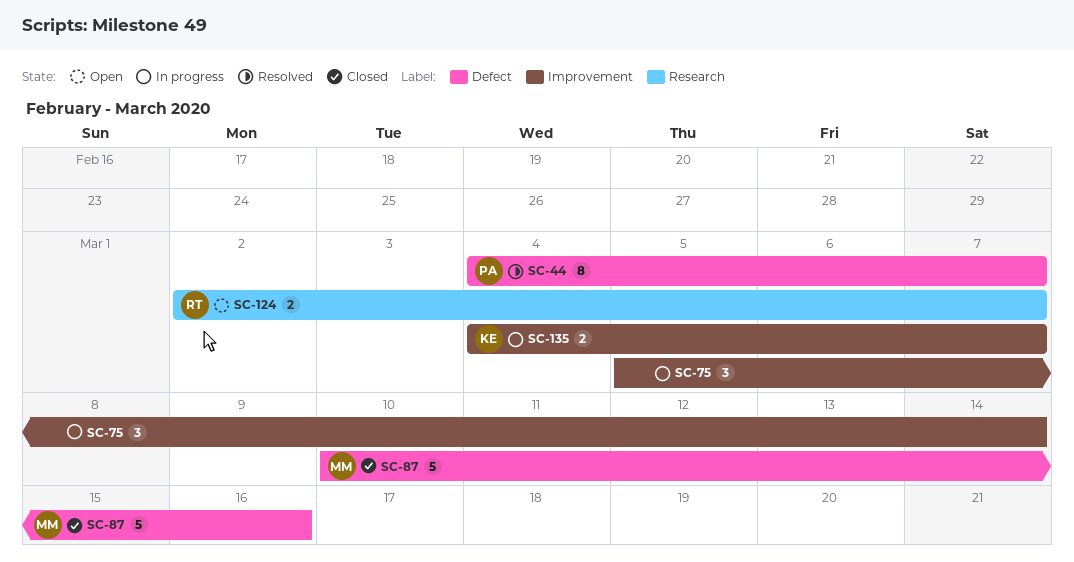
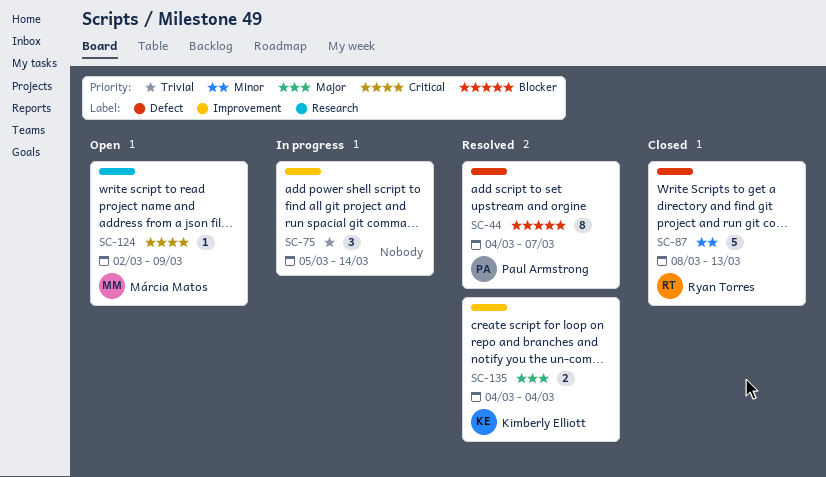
SC-87, owner: Márcia Matos -> Ryan Torres
SC-87, start: Mar 10 -> Mar 8
SC-87, due: Mar 16 -> Mar 13
SC-124, owner: Ryan Torres -> Márcia Matos
SC-124, estimate: 2 -> 1
SC-124, due: Mar 7 -> Mar 9
SC-135, status: In progress -> Resolved
SC-135, due: Mar 7 -> Mar 4

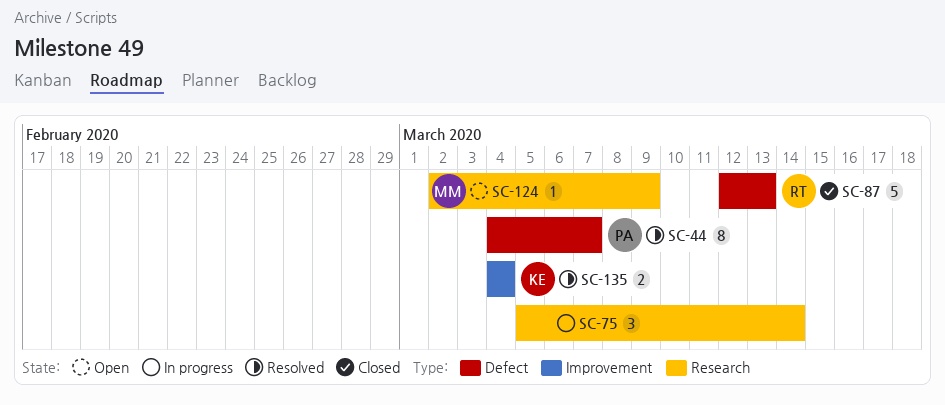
SC-75, label: Improvement -> Research
SC-87, start: Mar 8 -> Mar 12

